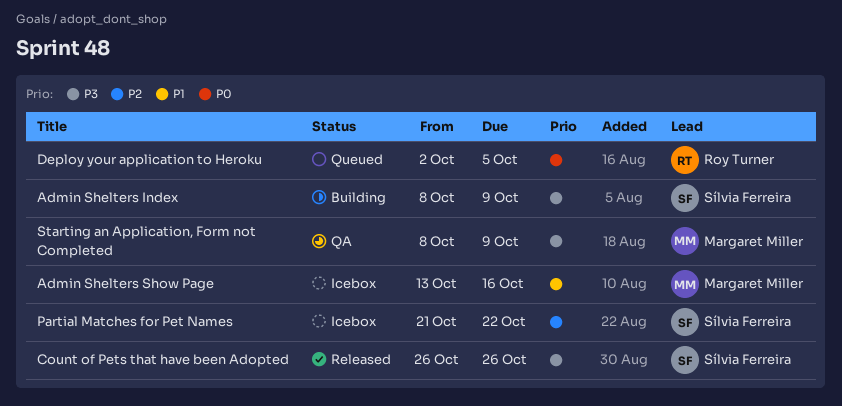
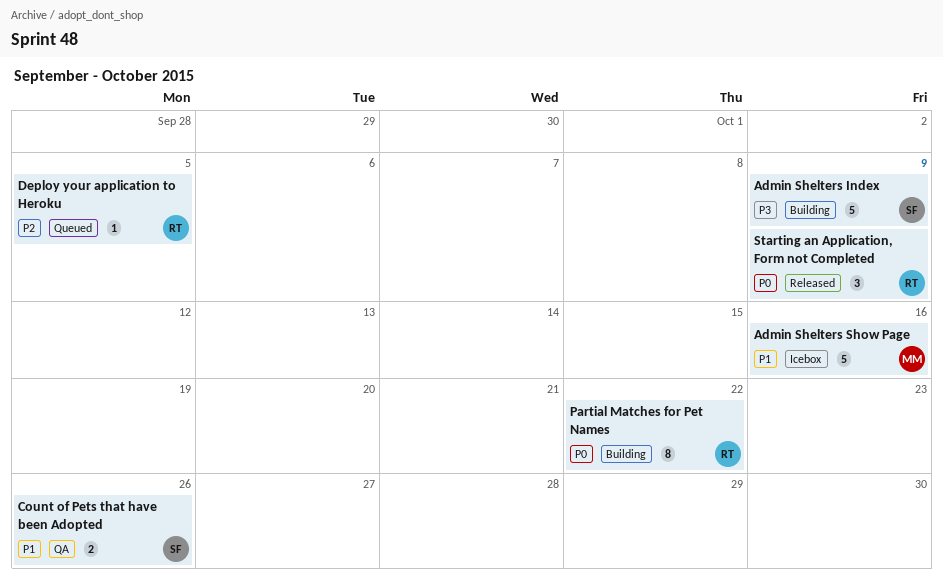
Count of Pets that have been Adopted, status: Released -> QA
Count of Pets that have been Adopted, priority: P3 -> P1
Deploy your application to Heroku, priority: P0 -> P2
Partial Matches for Pet Names, status: Icebox -> Building
Partial Matches for Pet Names, owner: Sílvia Ferreira -> Roy Turner
Partial Matches for Pet Names, priority: P2 -> P0
Starting an Application, Form not Completed, status: QA -> Released
Starting an Application, Form not Completed, owner: Margaret Miller -> Roy Turner
Starting an Application, Form not Completed, priority: P3 -> P0

